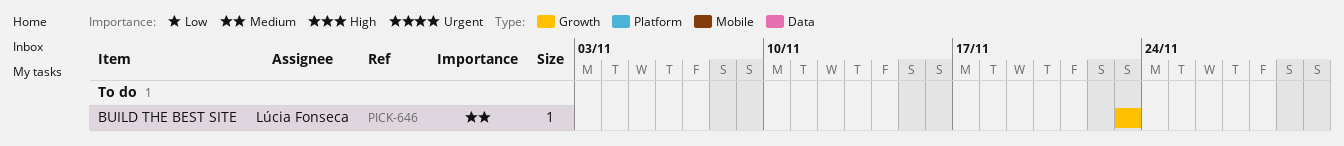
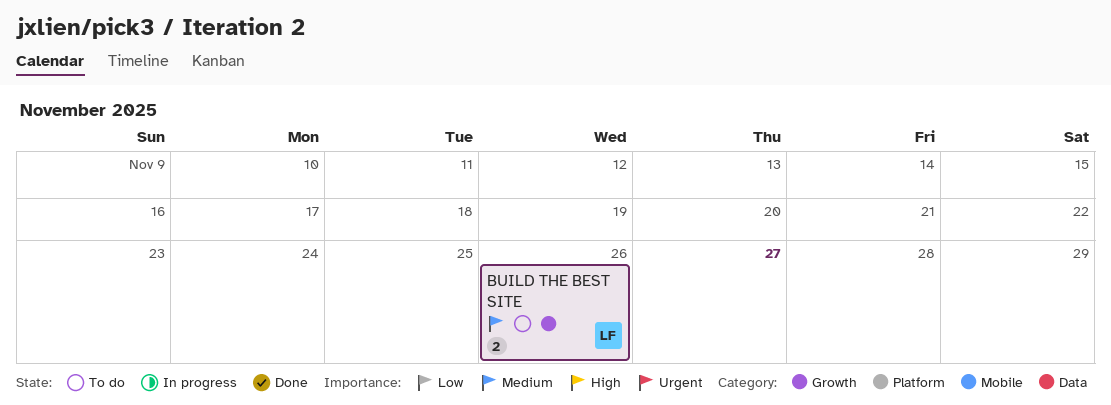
BUILD THE BEST SITE, estimate: 1 -> 2
BUILD THE BEST SITE, due: Nov 23 -> Nov 26

